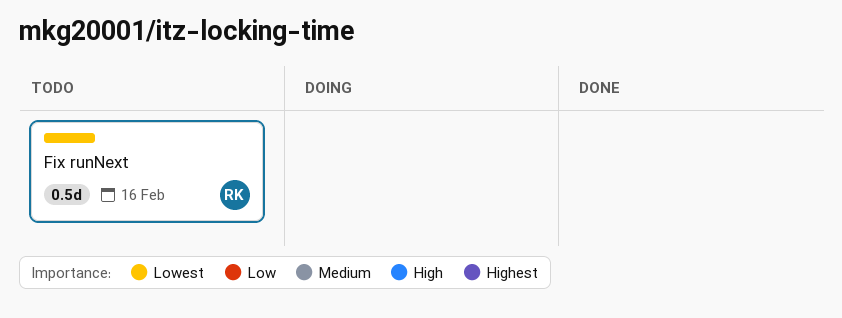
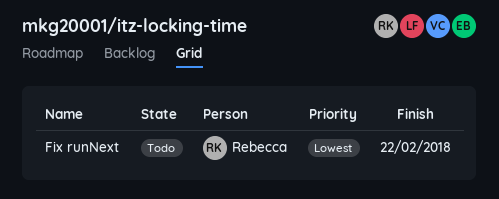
Fix runNext, due: Feb 16 -> Feb 22

